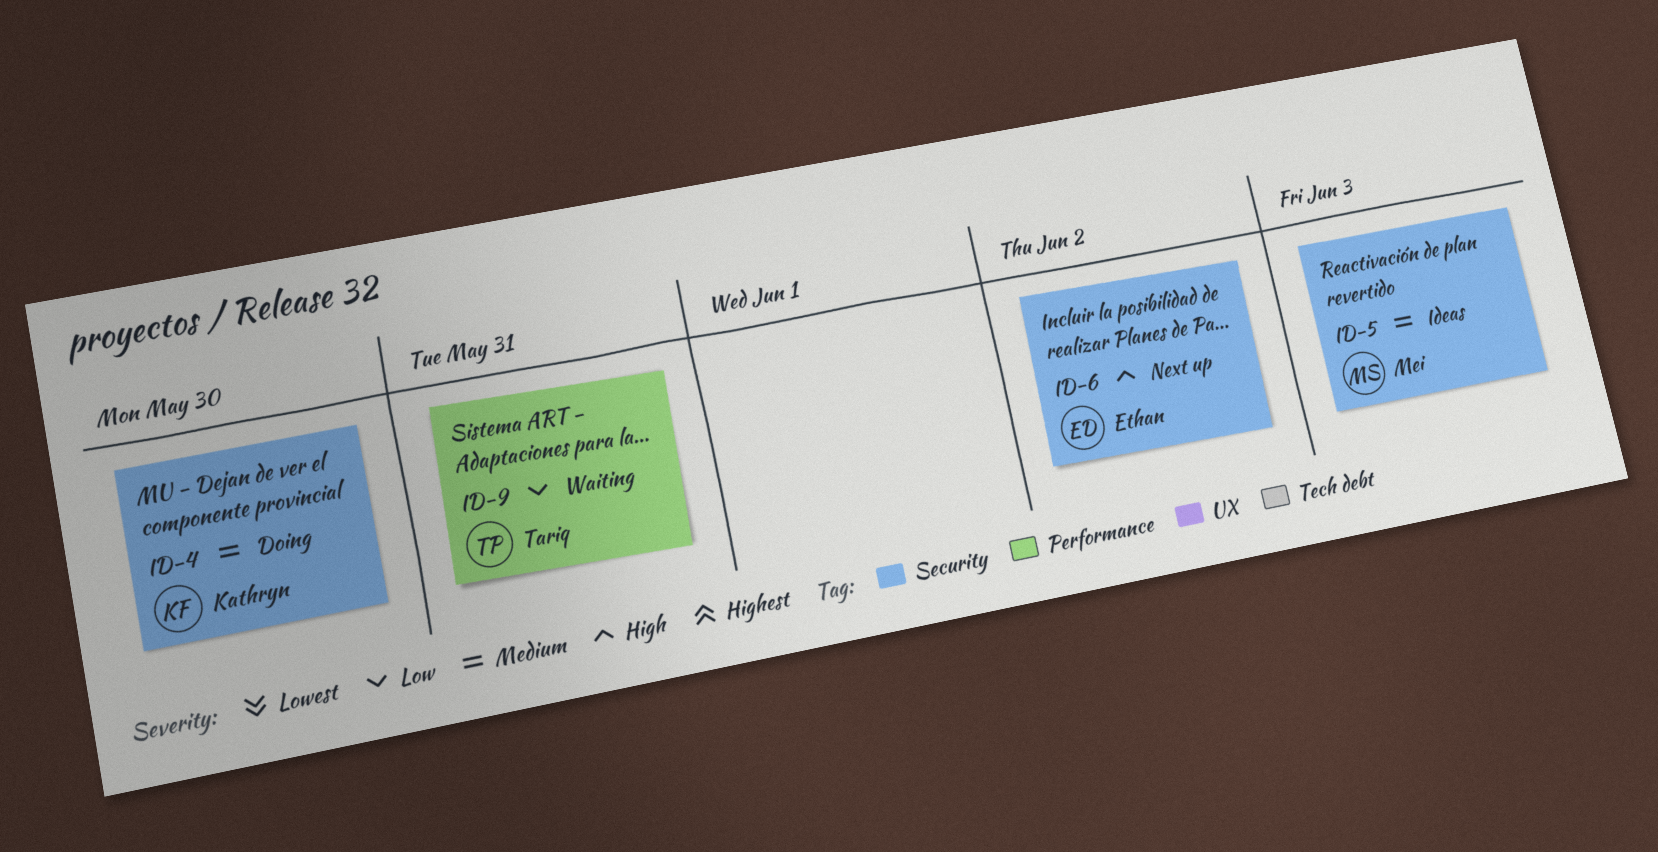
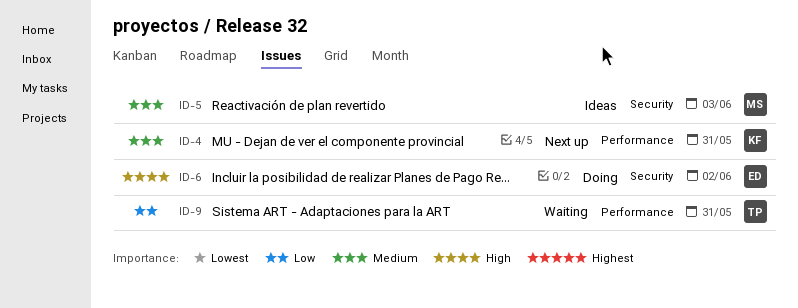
ID-4, status: Doing -> Next up
ID-4, label: Security -> Performance
ID-4, due: May 30 -> May 31
ID-6, status: Next up -> Doing

